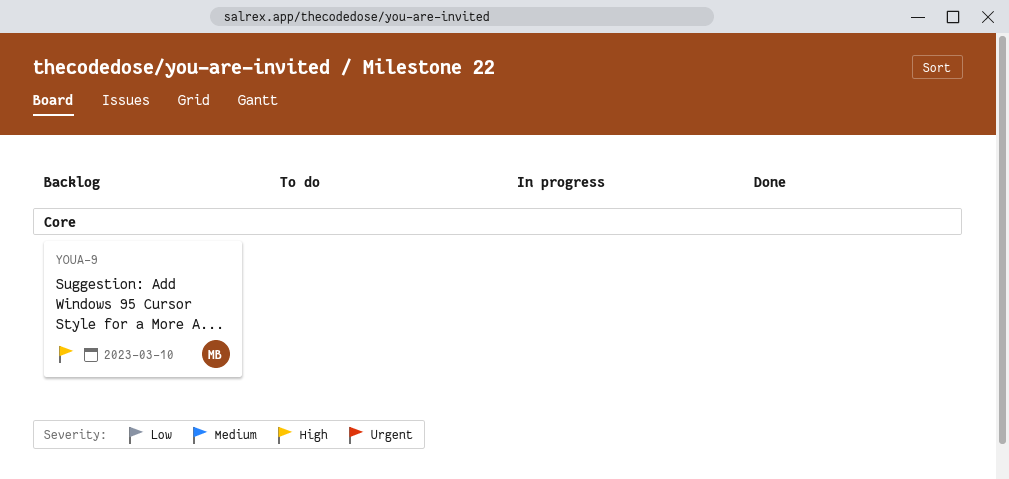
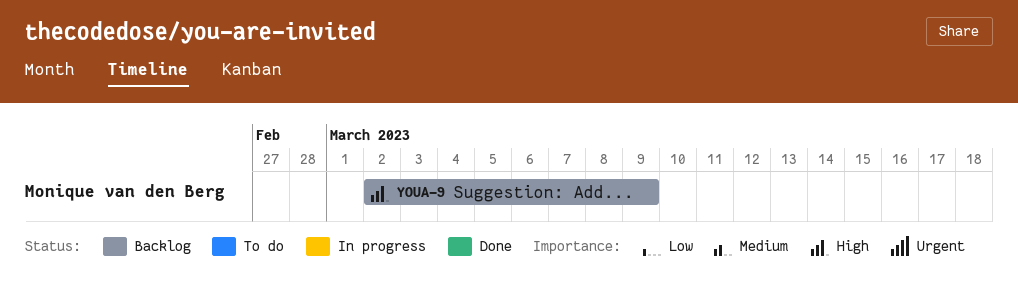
YOUA-9, due: Mar 10 -> Mar 9

